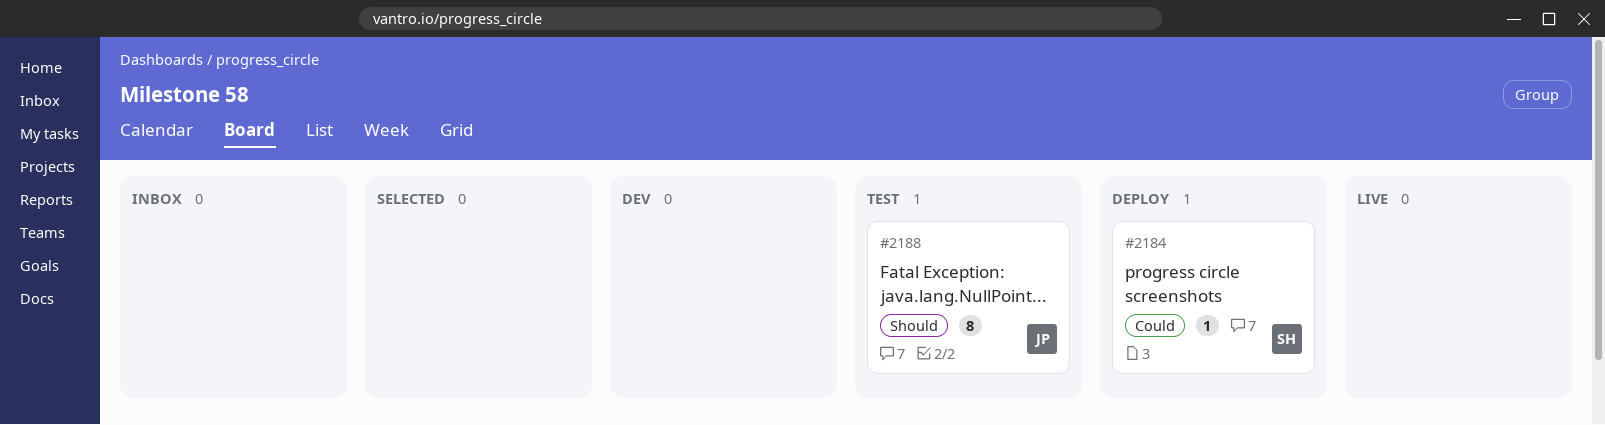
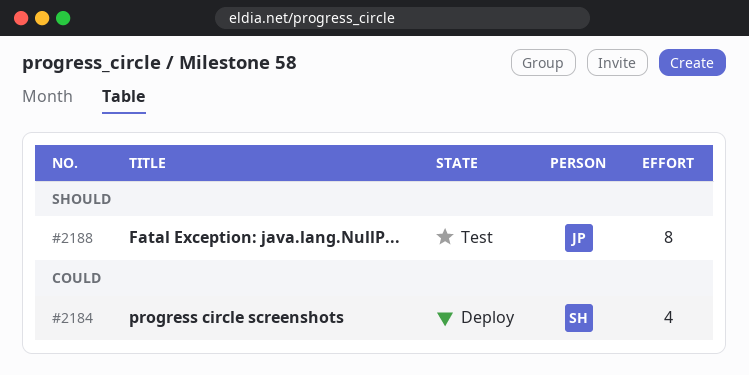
#2184, estimate: 1 -> 4

